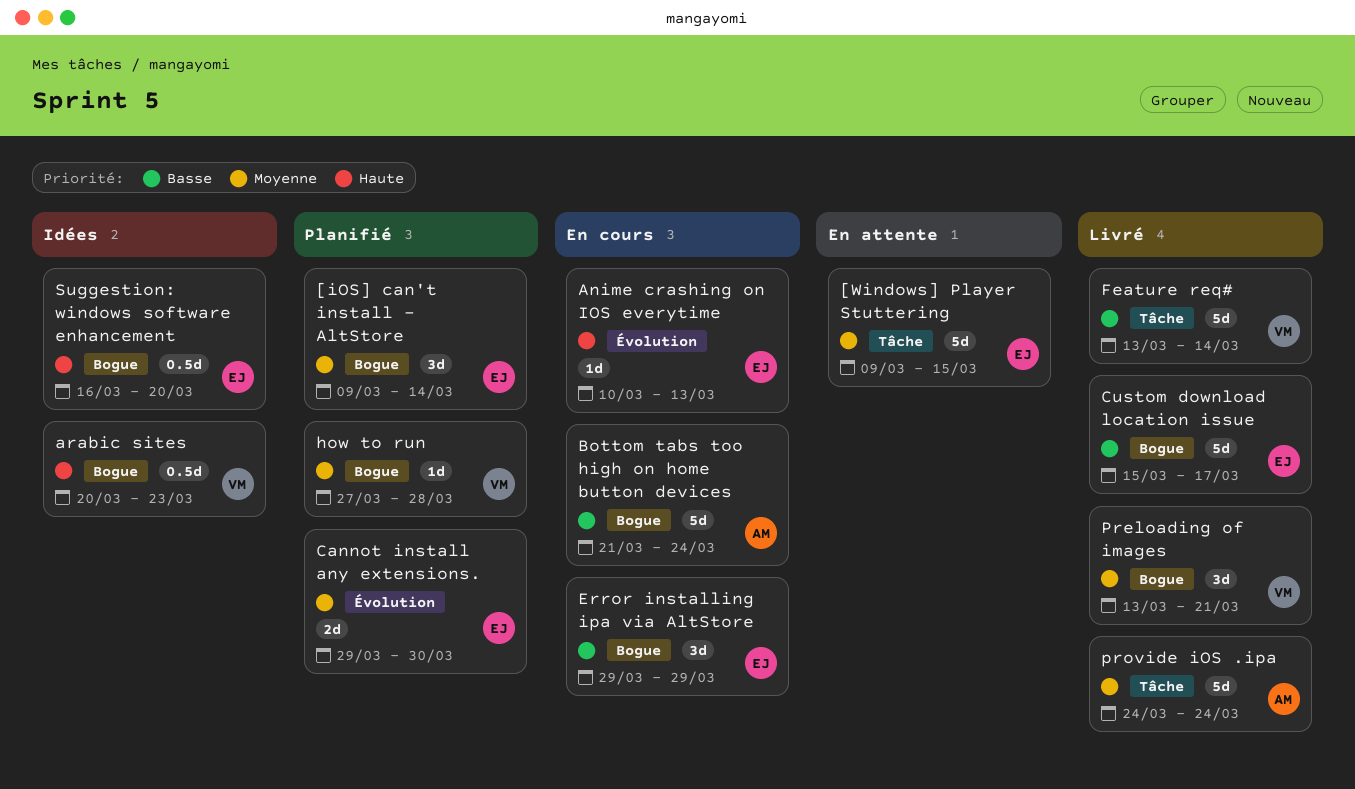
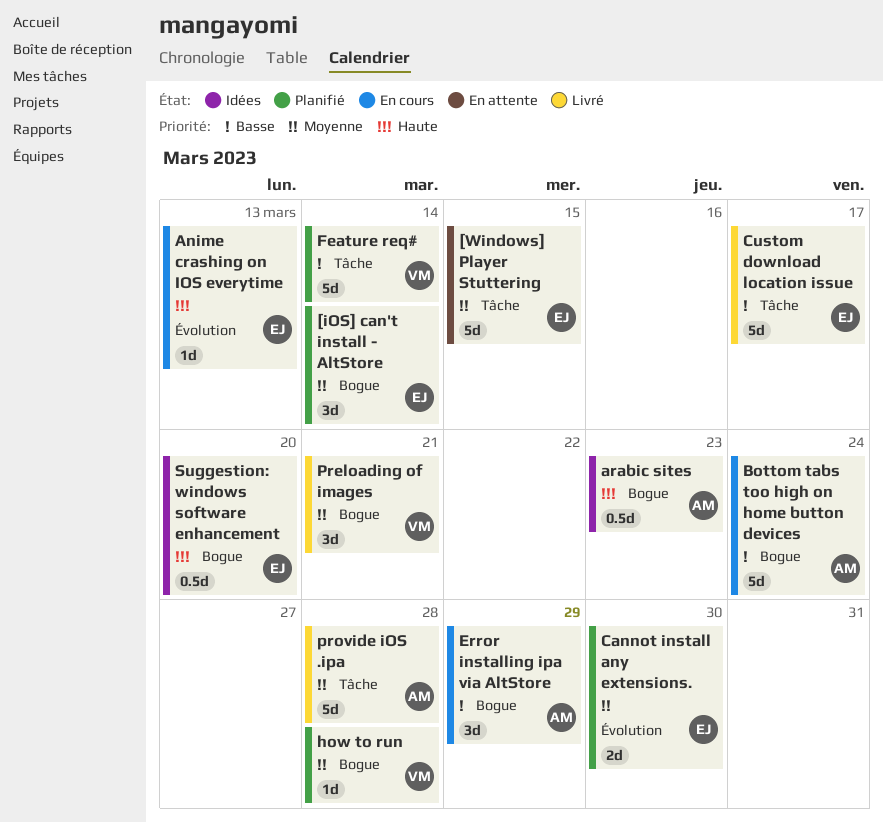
arabic sites, owner: VM -> AM
Custom download location issue, label: Bogue -> Tâche
Error installing ipa via AltStore, owner: EJ -> AM
Feature req#, status: Livré -> Planifié
provide iOS .ipa, due: Mar 24 -> Mar 28

